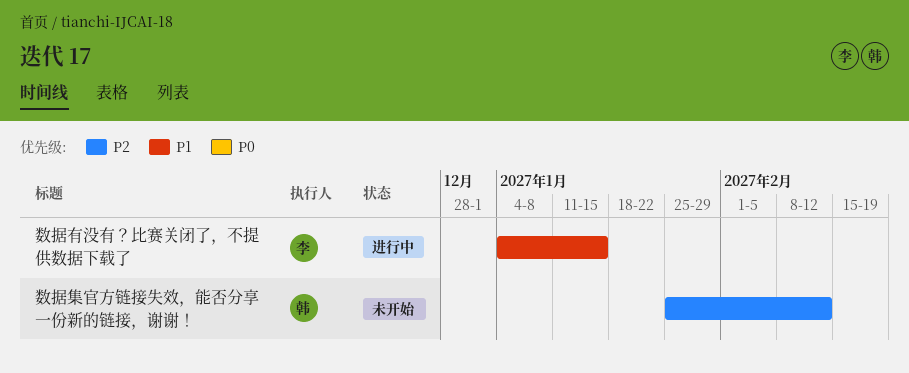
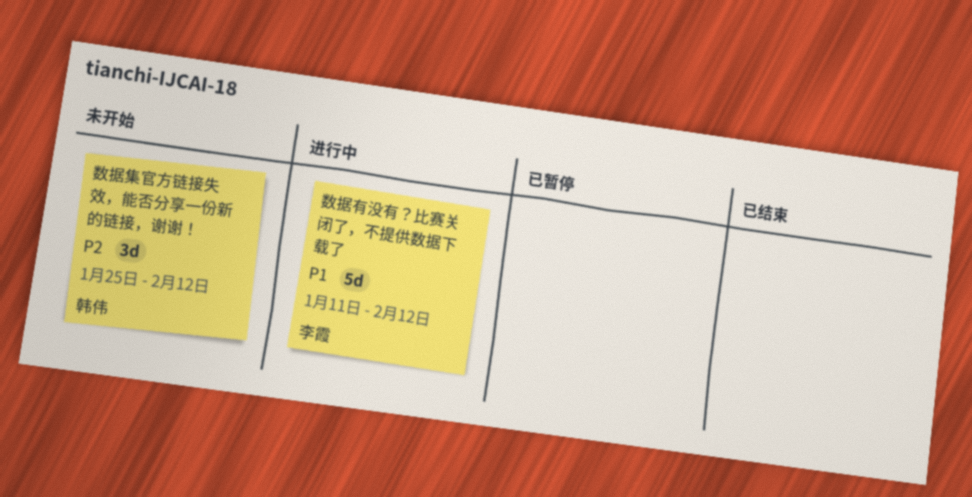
数据有没有？比赛关闭了，不提供数据下载了, start: Jan 4 -> Jan 11
数据有没有？比赛关闭了，不提供数据下载了, due: Jan 15 -> Feb 12

